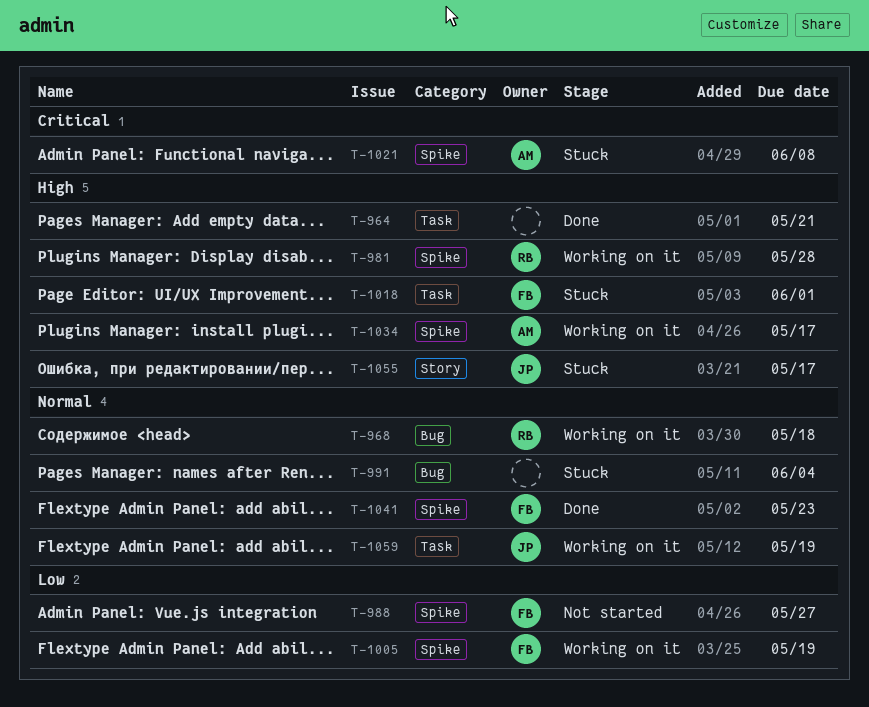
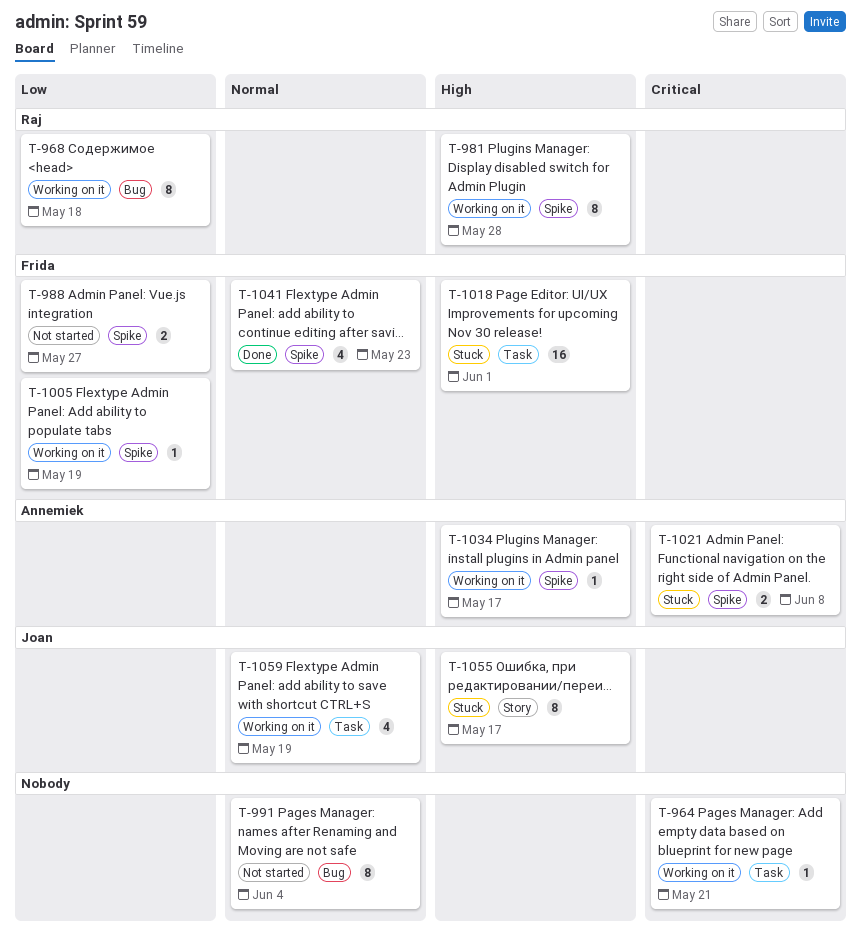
T-964, status: Done -> Working on it
T-964, priority: High -> Critical
T-968, priority: Normal -> Low
T-991, status: Stuck -> Not started

